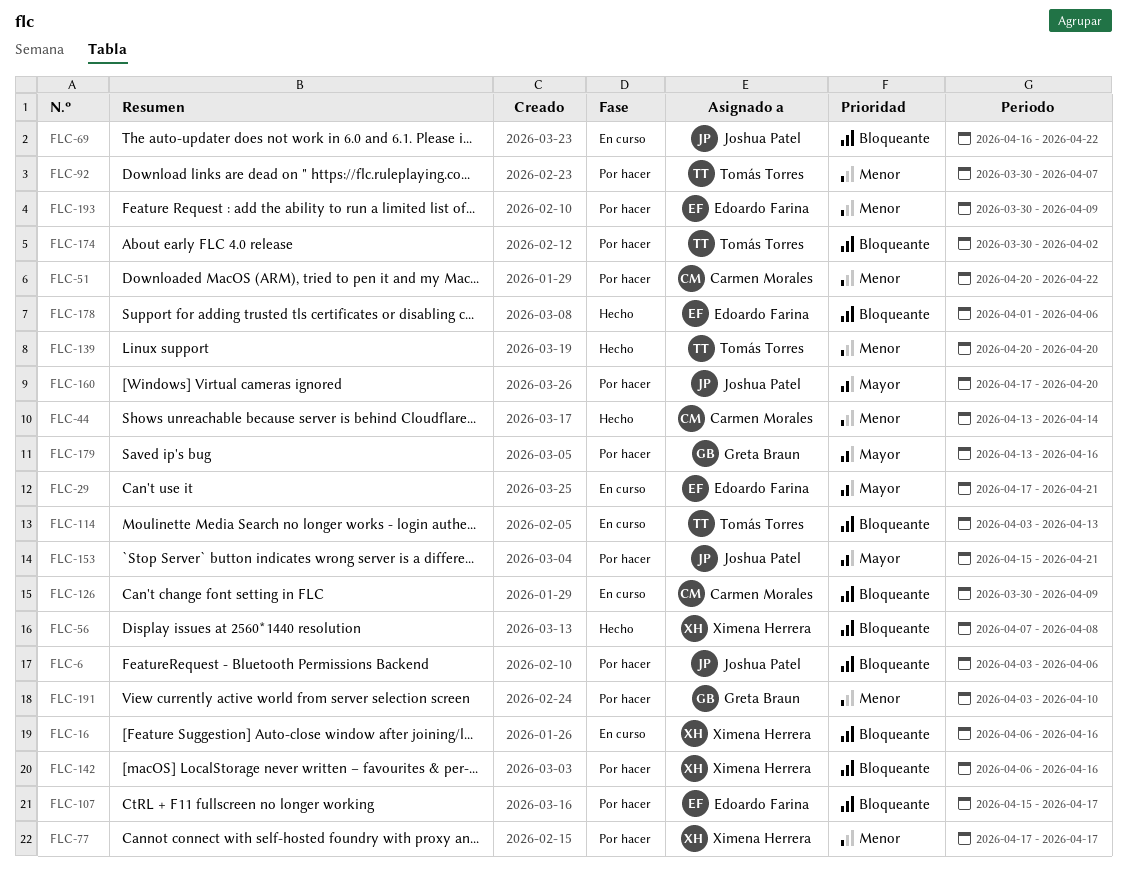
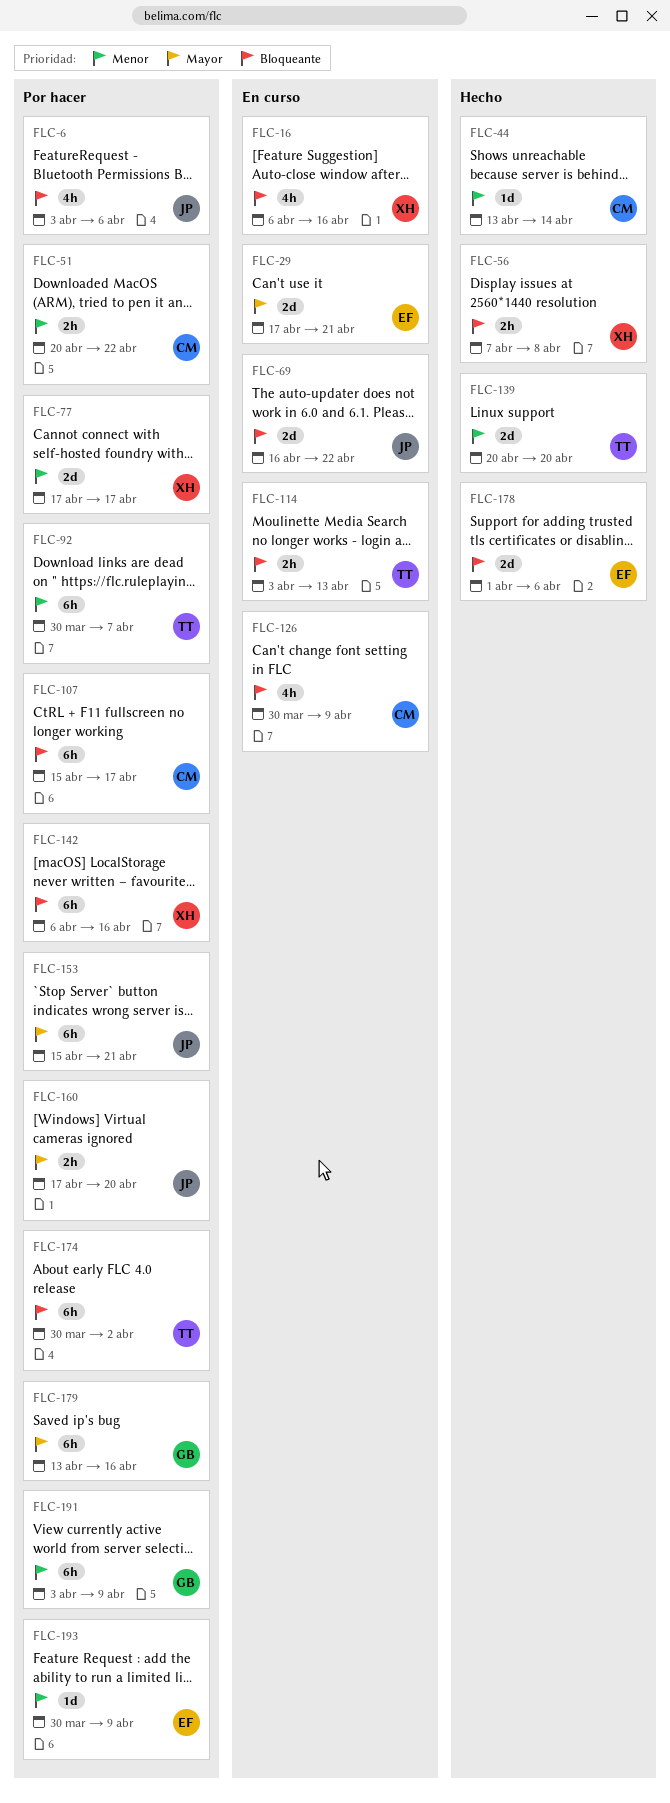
FLC-107, owner: Edoardo Farina -> Carmen Morales
FLC-191, due: Apr 10 -> Apr 9

